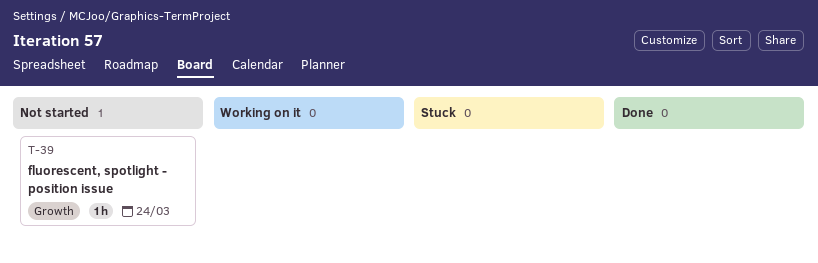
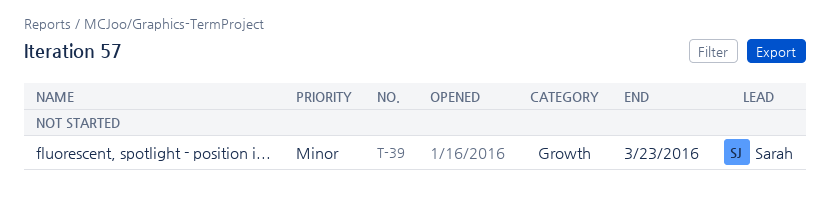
T-39, due: Mar 24 -> Mar 23

